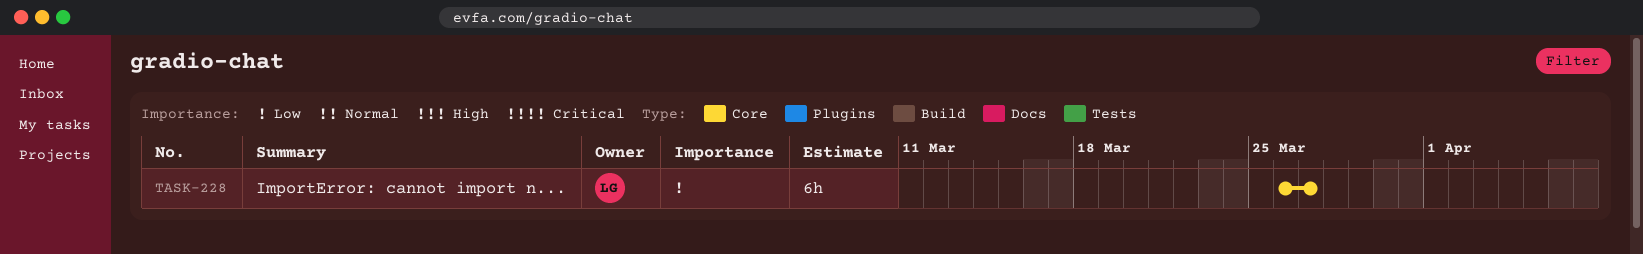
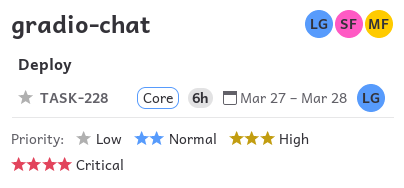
TASK-228, start: Mar 26 -> Mar 27
TASK-228, due: Mar 27 -> Mar 28

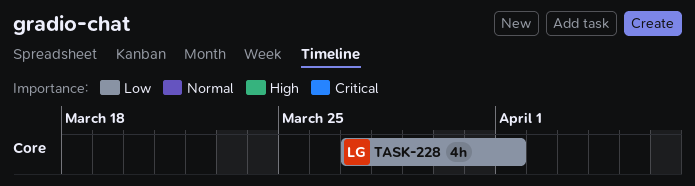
TASK-228, estimate: 6h -> 4h
TASK-228, due: Mar 28 -> Apr 1

